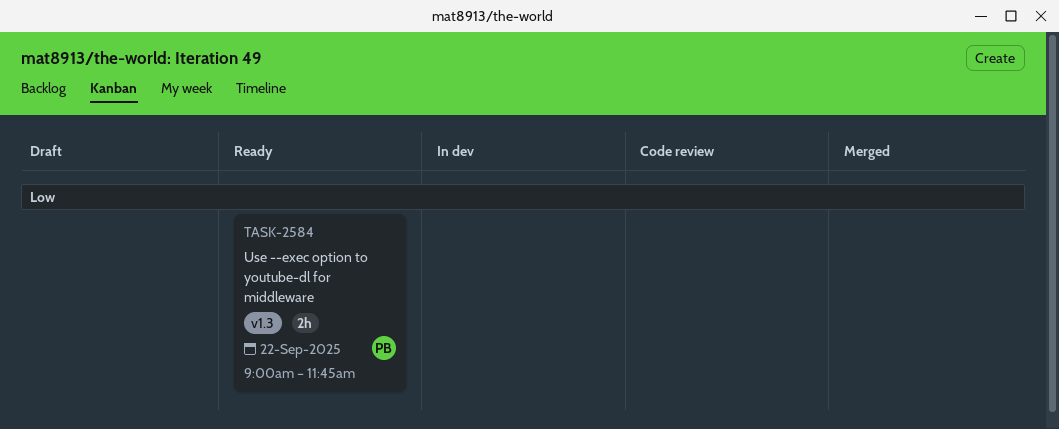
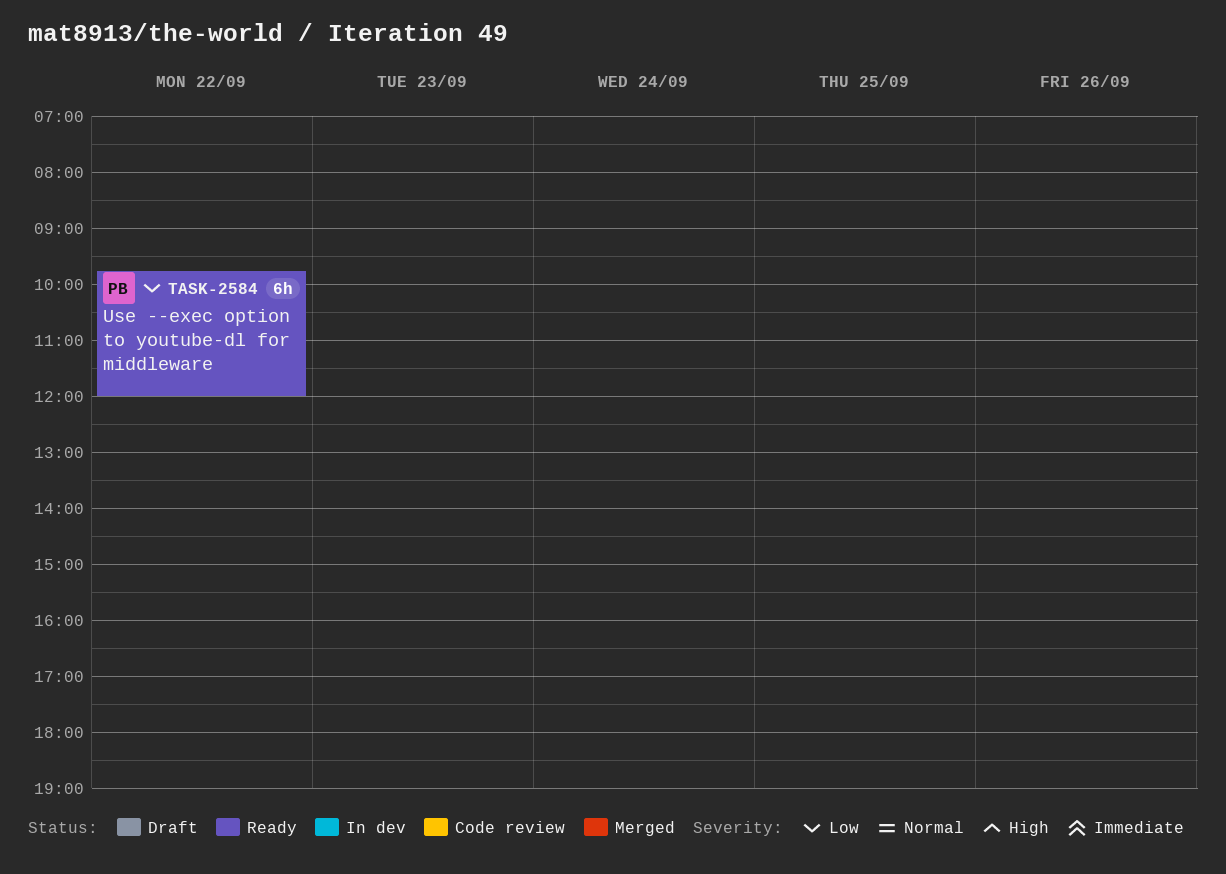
TASK-2584, estimate: 2h -> 6h
TASK-2584, begins: 09:00 -> 09:45
TASK-2584, ends: 11:45 -> 12:00

